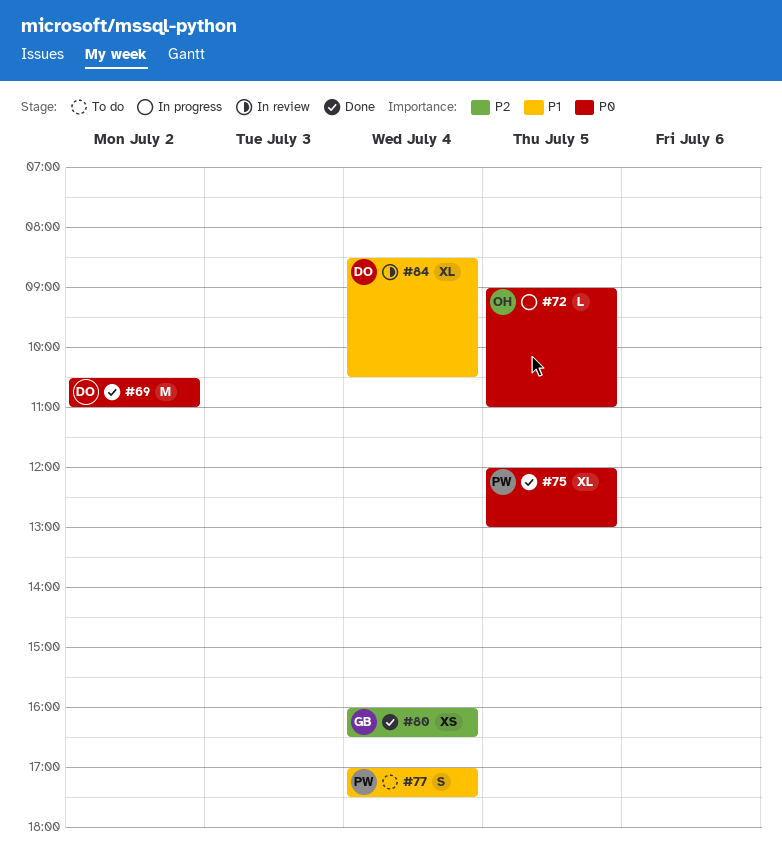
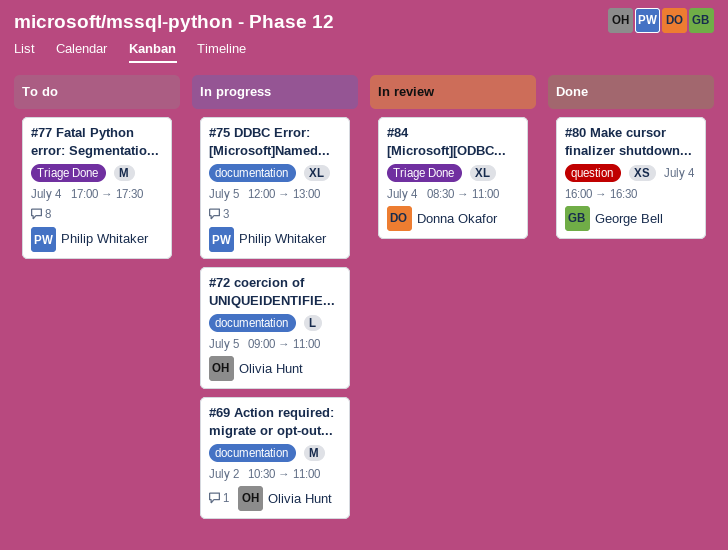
#69, status: Done -> In progress
#69, owner: Donna Okafor -> Olivia Hunt
#75, status: Done -> In progress
#77, estimate: S -> M
#84, ends: 10:30 -> 11:00

